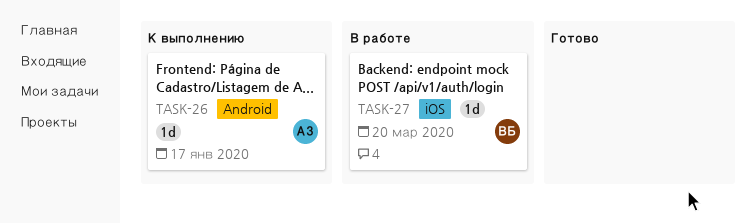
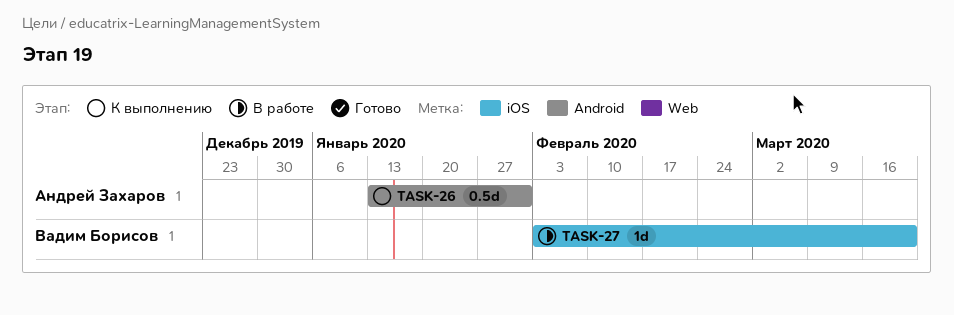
TASK-26, estimate: 1d -> 0.5d
TASK-26, due: Jan 17 -> Jan 31

